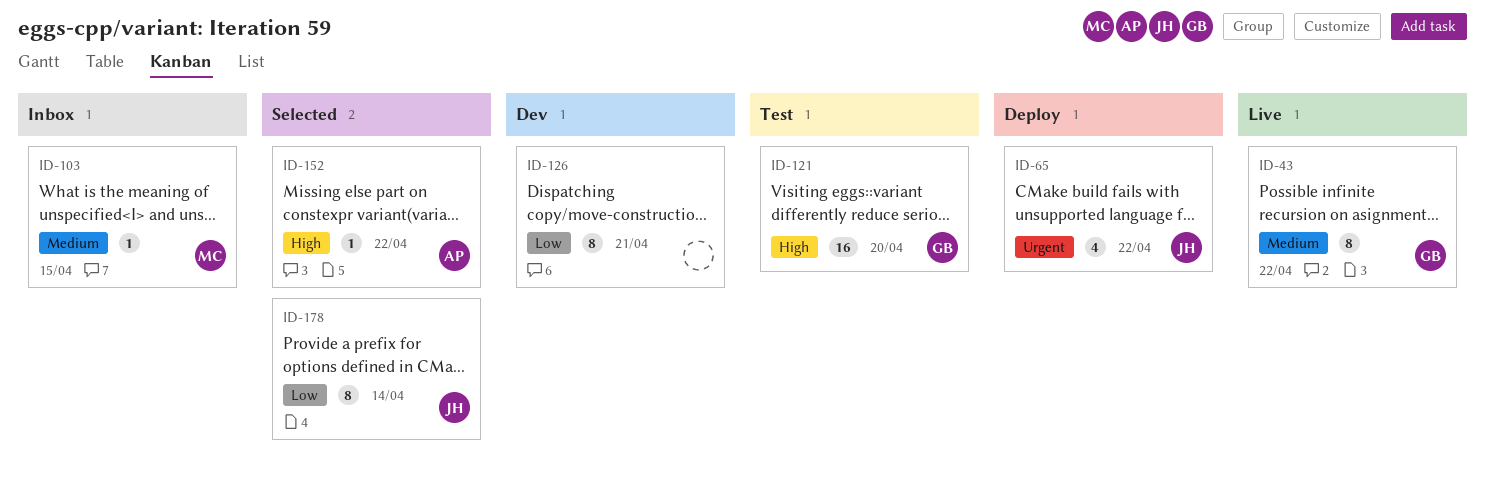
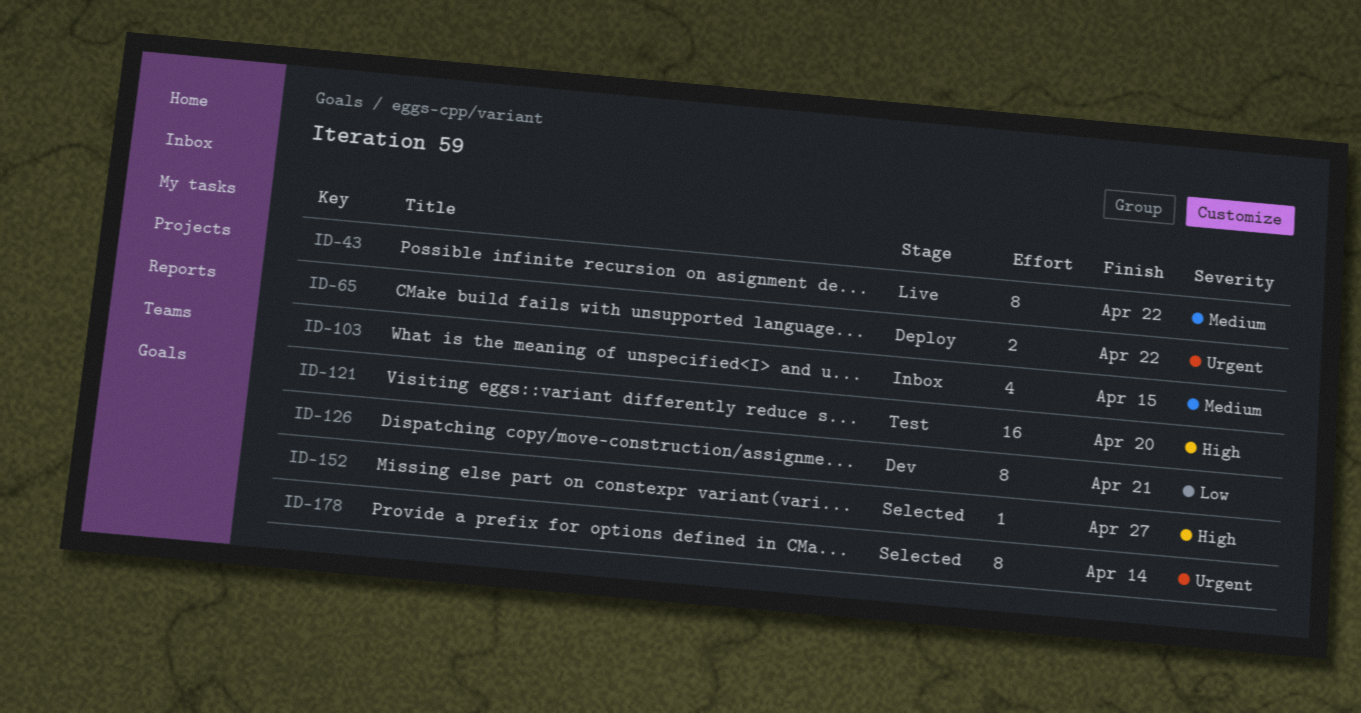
ID-65, estimate: 4 -> 2
ID-103, estimate: 1 -> 4
ID-152, due: Apr 22 -> Apr 27
ID-178, priority: Low -> Urgent

